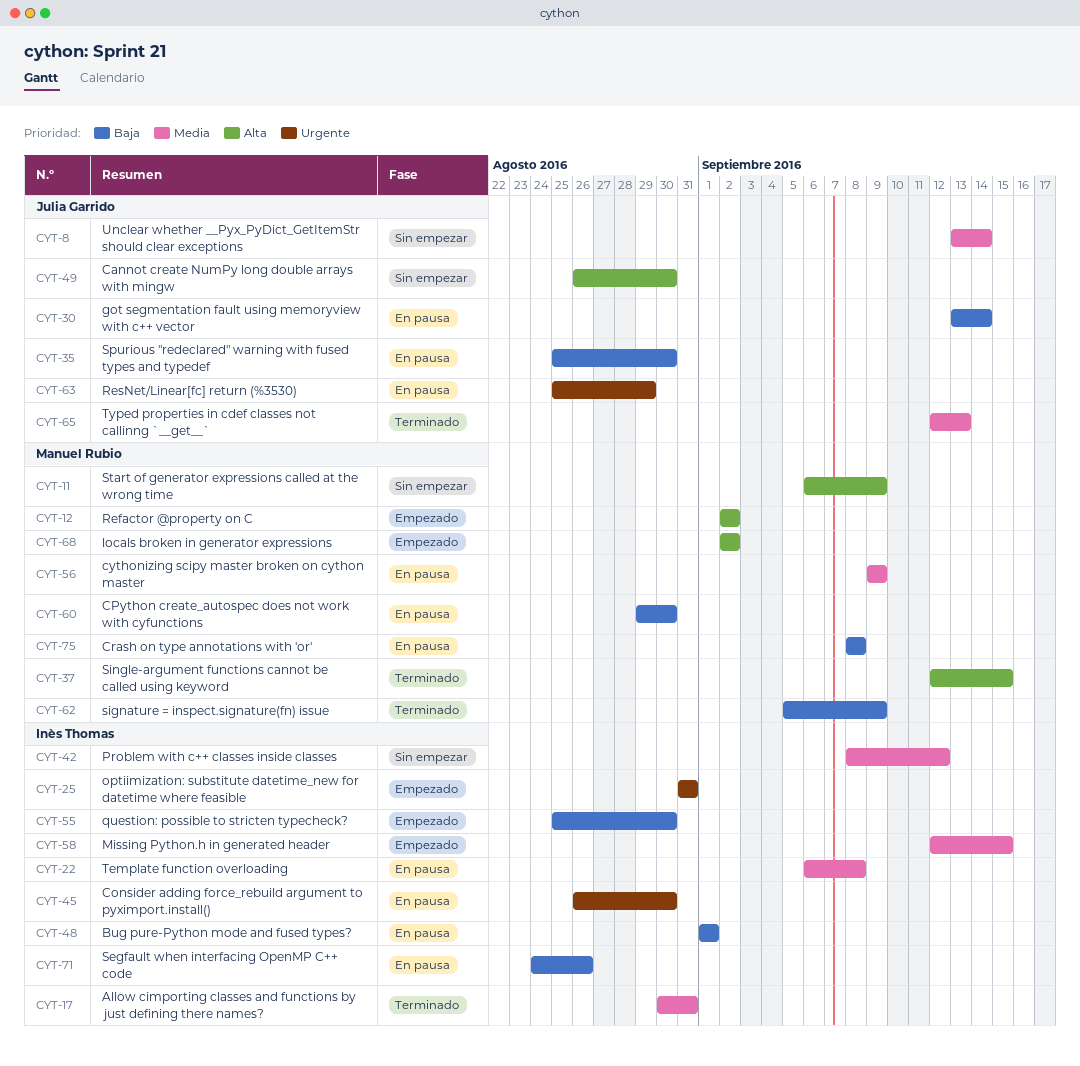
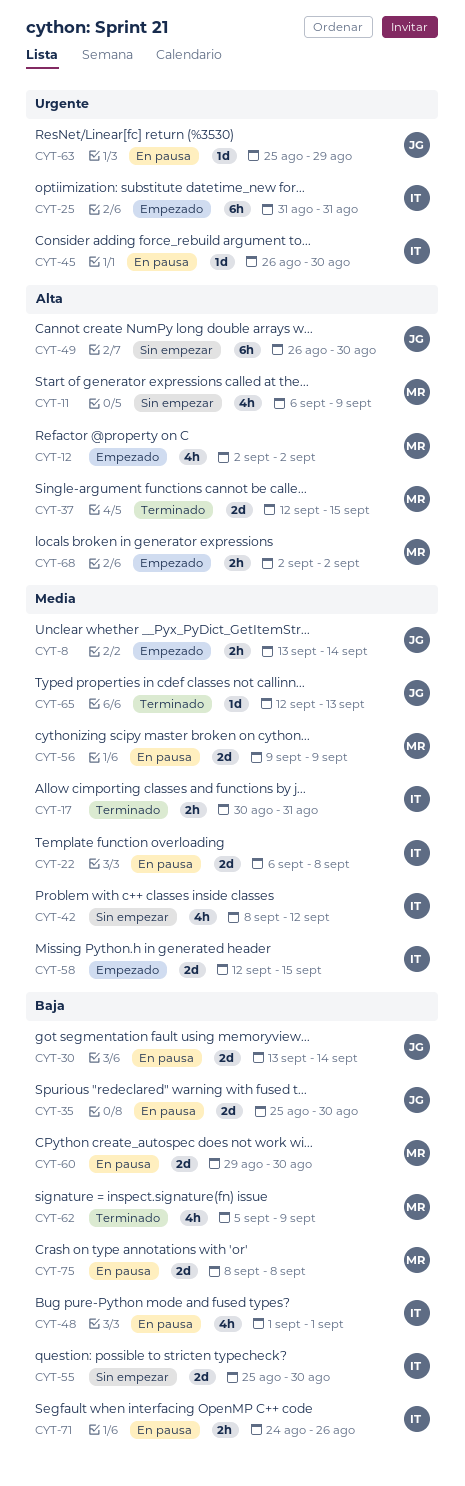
CYT-8, status: Sin empezar -> Empezado
CYT-55, status: Empezado -> Sin empezar

